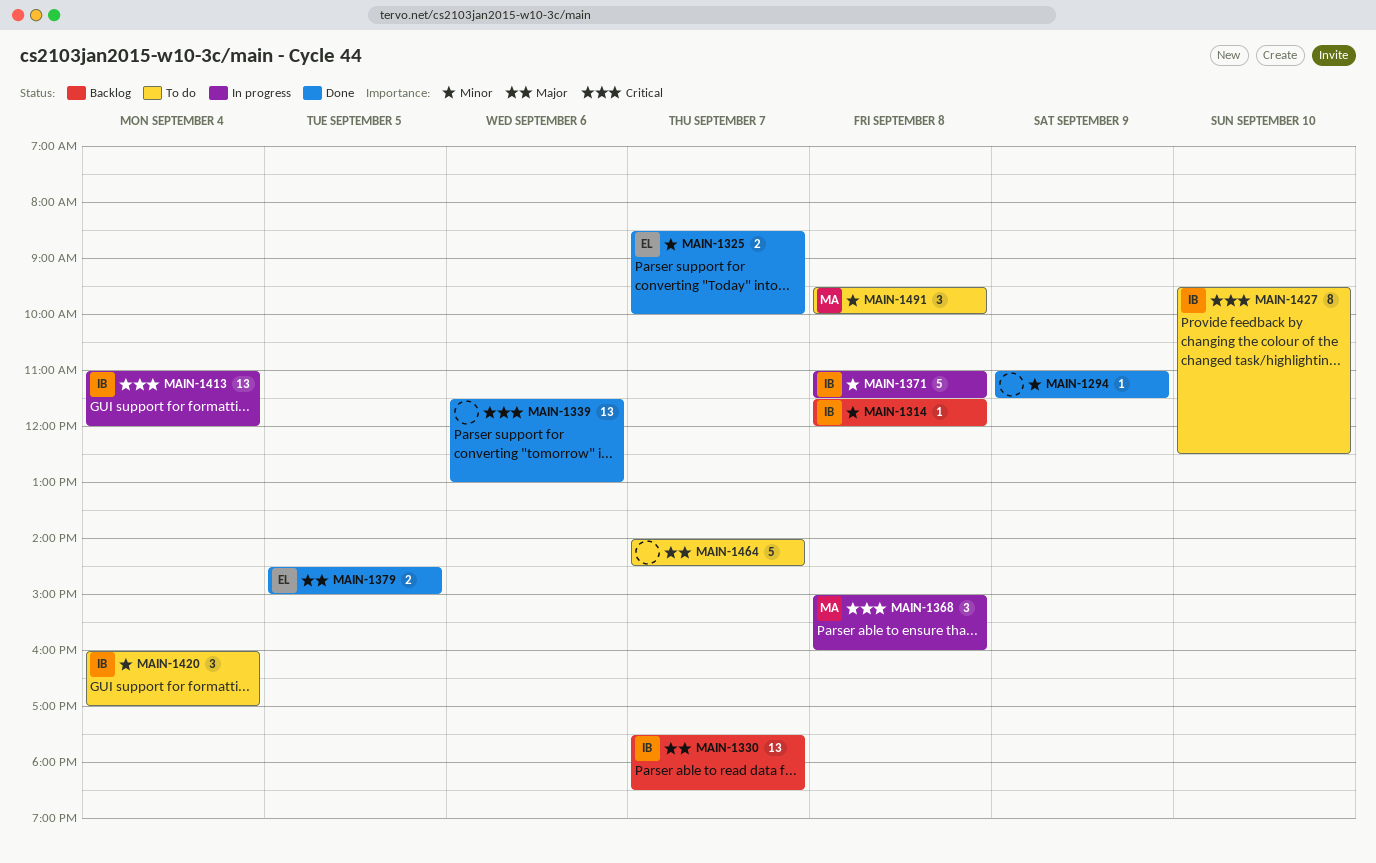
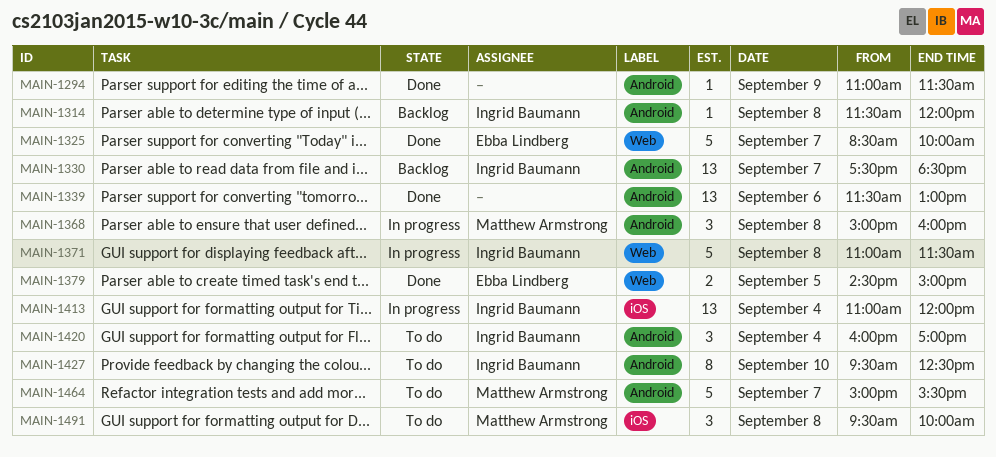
MAIN-1325, estimate: 2 -> 5
MAIN-1464, owner: none -> Matthew Armstrong
MAIN-1464, begins: 14:00 -> 15:00
MAIN-1464, ends: 14:30 -> 15:30

